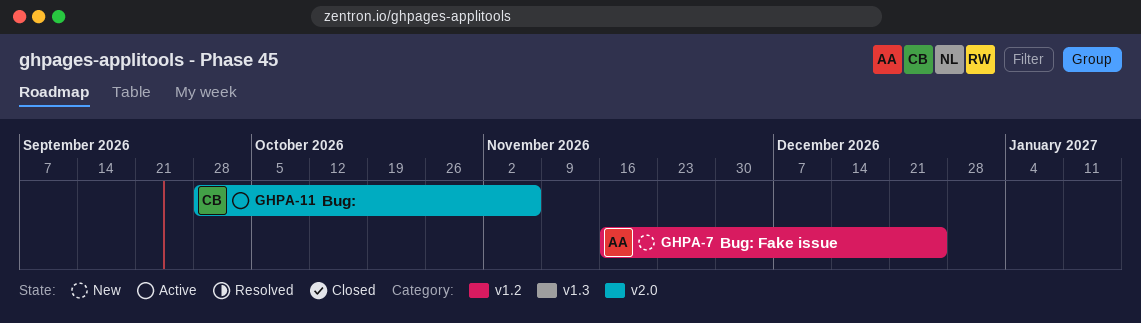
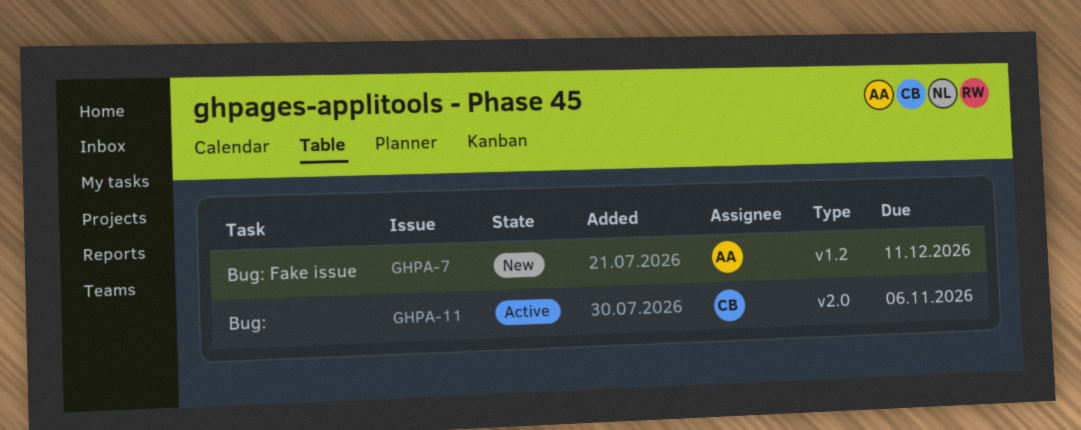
GHPA-7, due: Dec 25 -> Dec 11

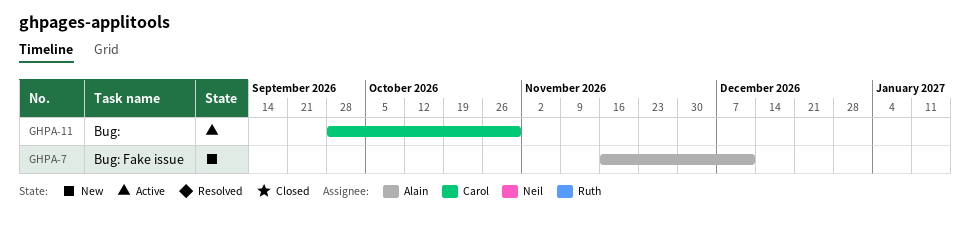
GHPA-11, due: Nov 6 -> Oct 30

